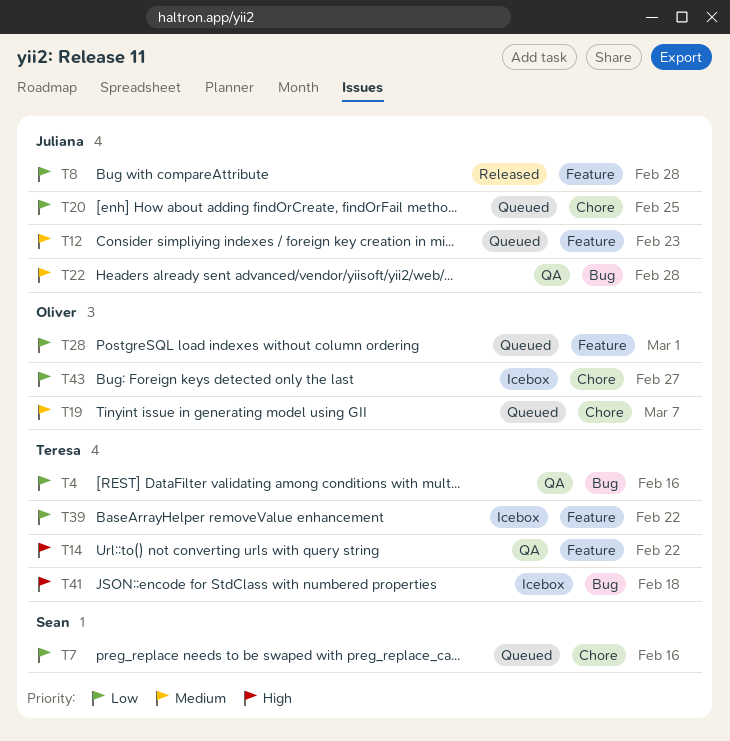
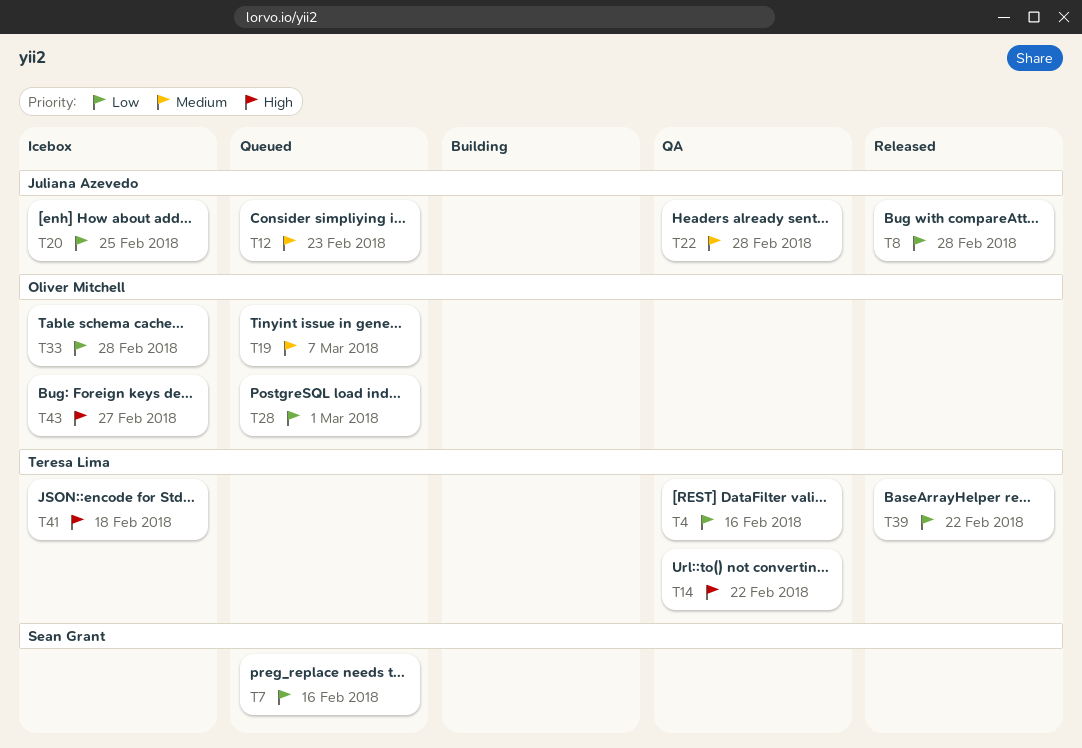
T20, status: Queued -> Icebox
T33: none -> present
T39, status: Icebox -> Released
T43, priority: Low -> High

